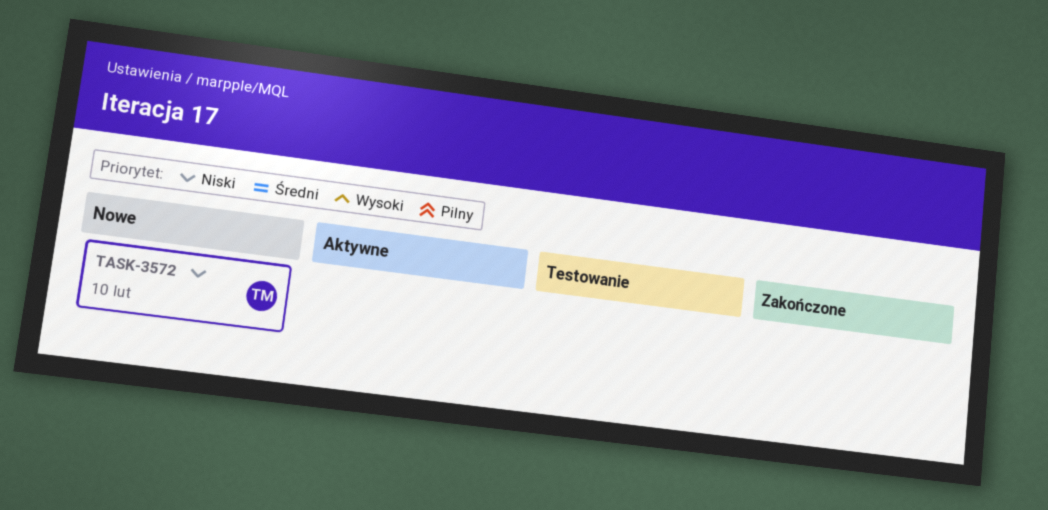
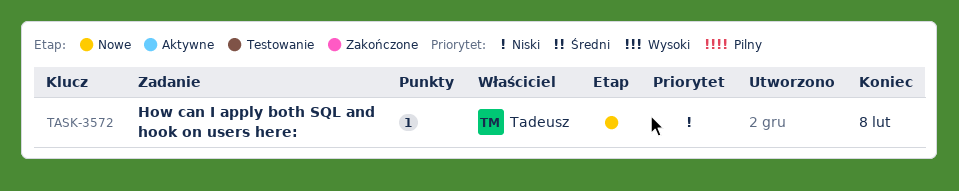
TASK-3572, due: Feb 10 -> Feb 8

